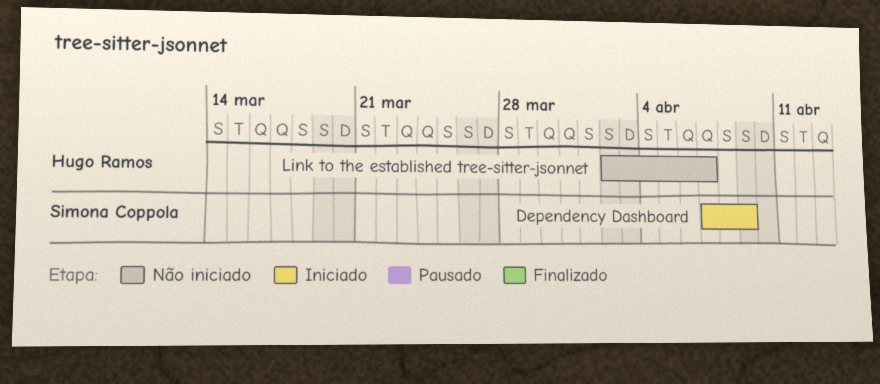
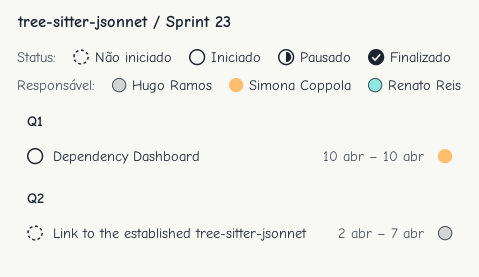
Dependency Dashboard, start: Apr 7 -> Apr 10
Dependency Dashboard, due: Apr 9 -> Apr 10

